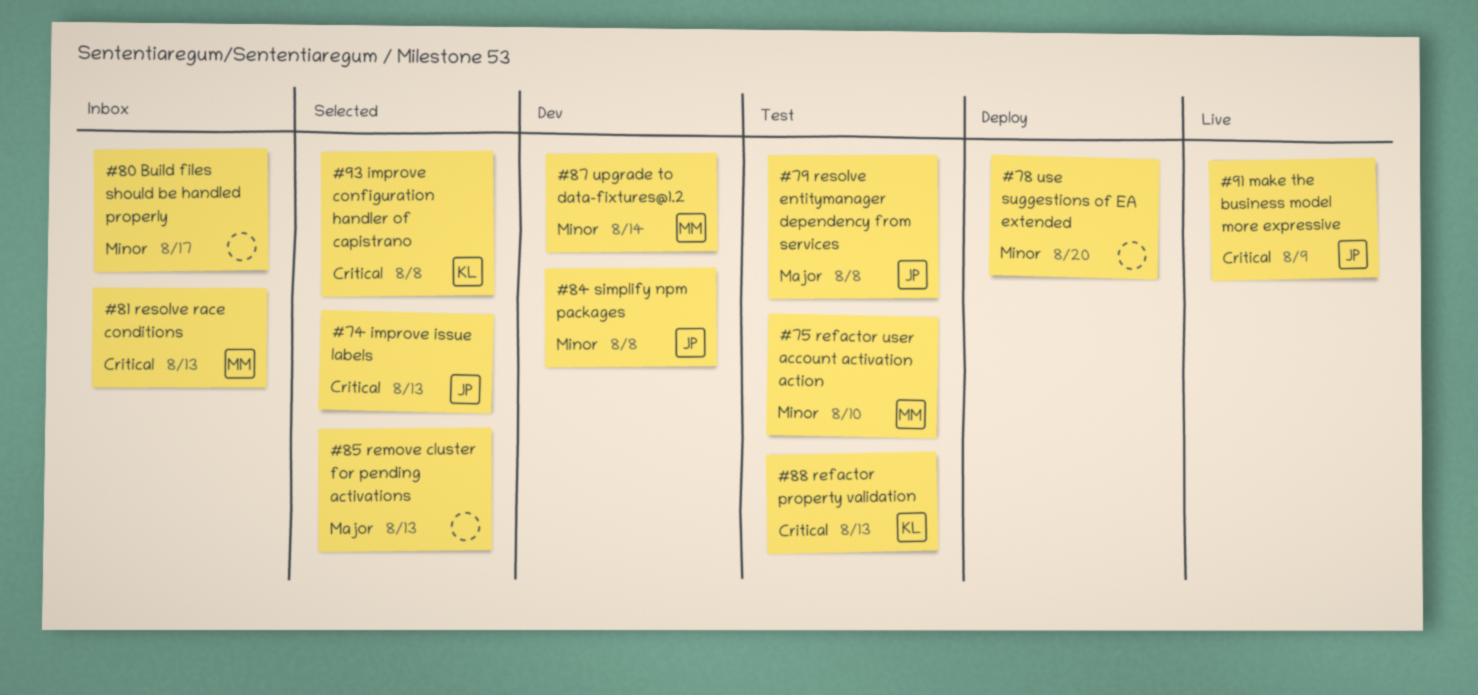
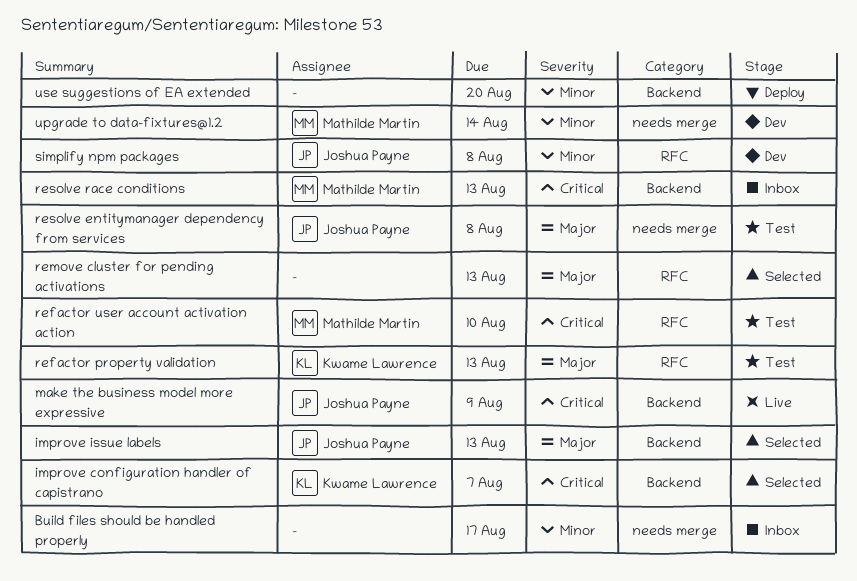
improve configuration handler of capistrano, due: Aug 8 -> Aug 7
improve issue labels, priority: Critical -> Major
refactor property validation, priority: Critical -> Major
refactor user account activation action, priority: Minor -> Critical

